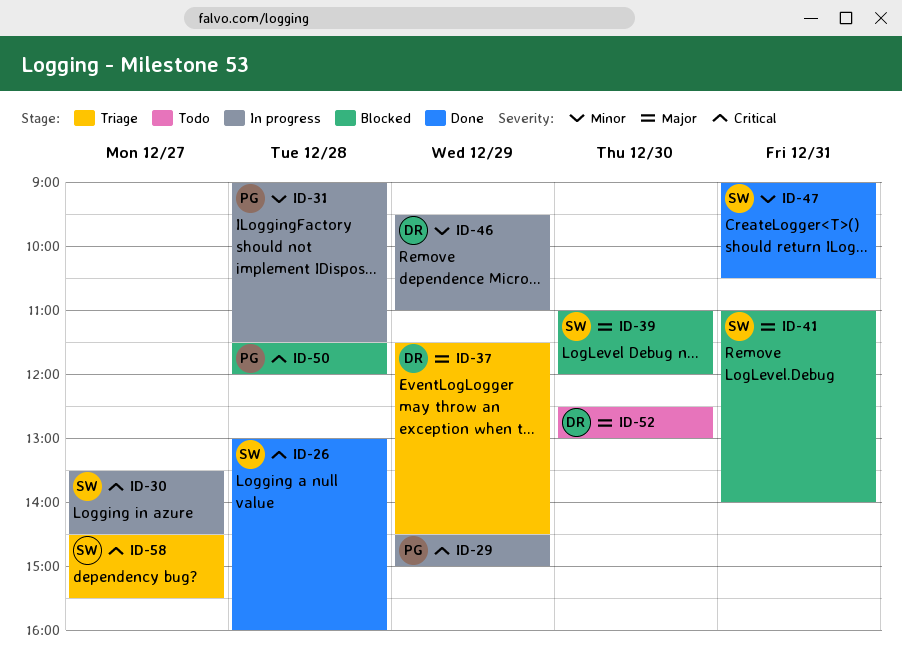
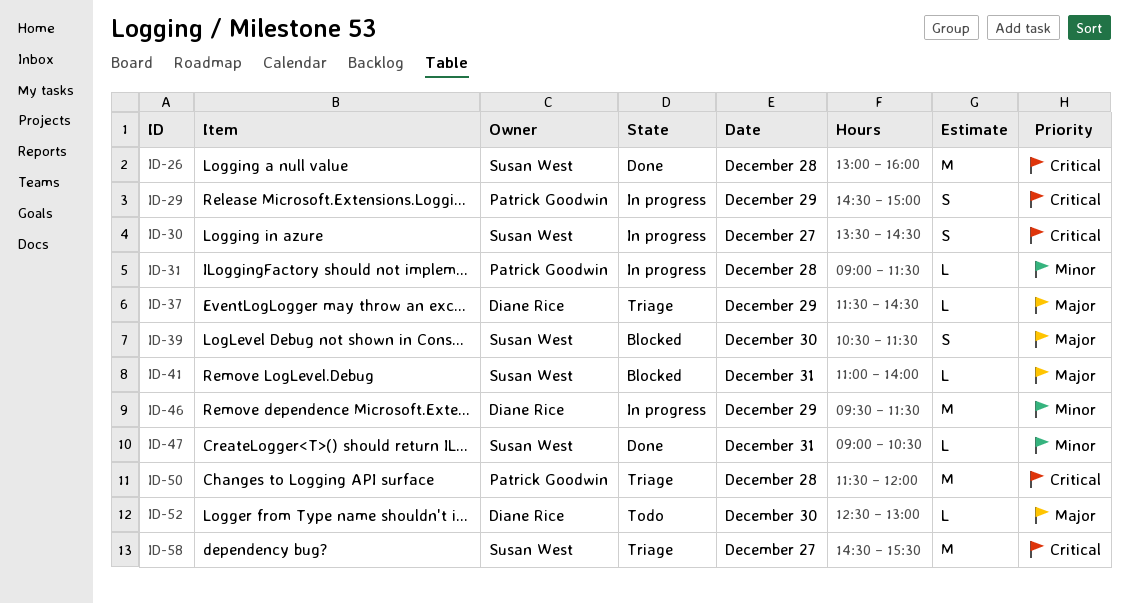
ID-39, begins: 11:00 -> 10:30
ID-39, ends: 12:00 -> 11:30
ID-46, ends: 11:00 -> 11:30
ID-50, status: Blocked -> Triage

